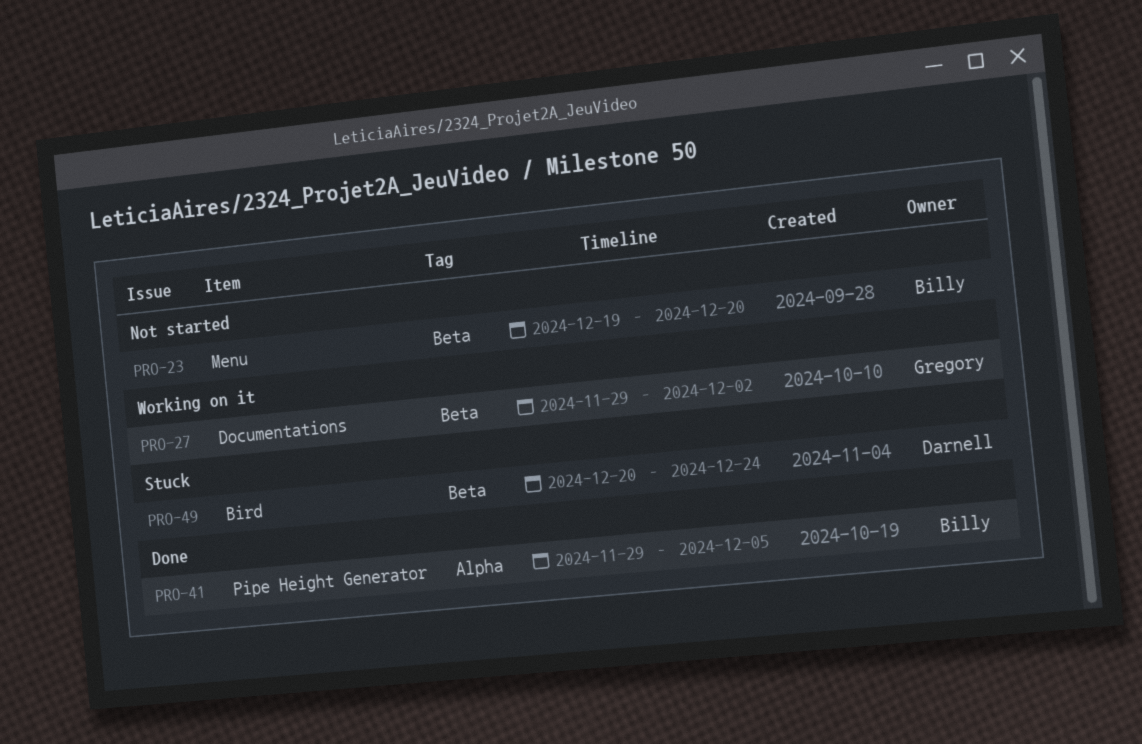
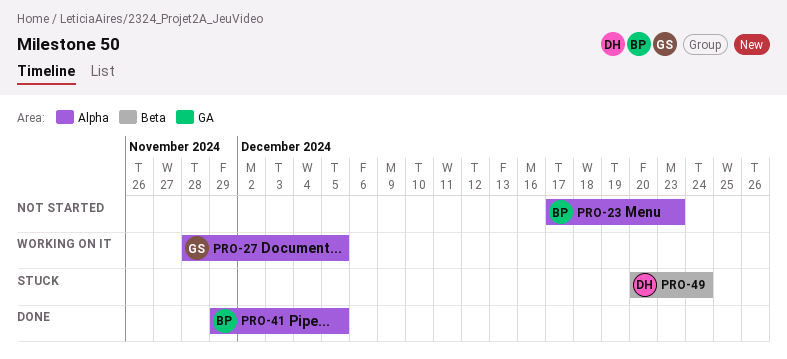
PRO-23, label: Beta -> Alpha
PRO-23, start: Dec 19 -> Dec 17
PRO-23, due: Dec 20 -> Dec 23
PRO-27, label: Beta -> Alpha
PRO-27, start: Nov 29 -> Nov 28
PRO-27, due: Dec 2 -> Dec 5

